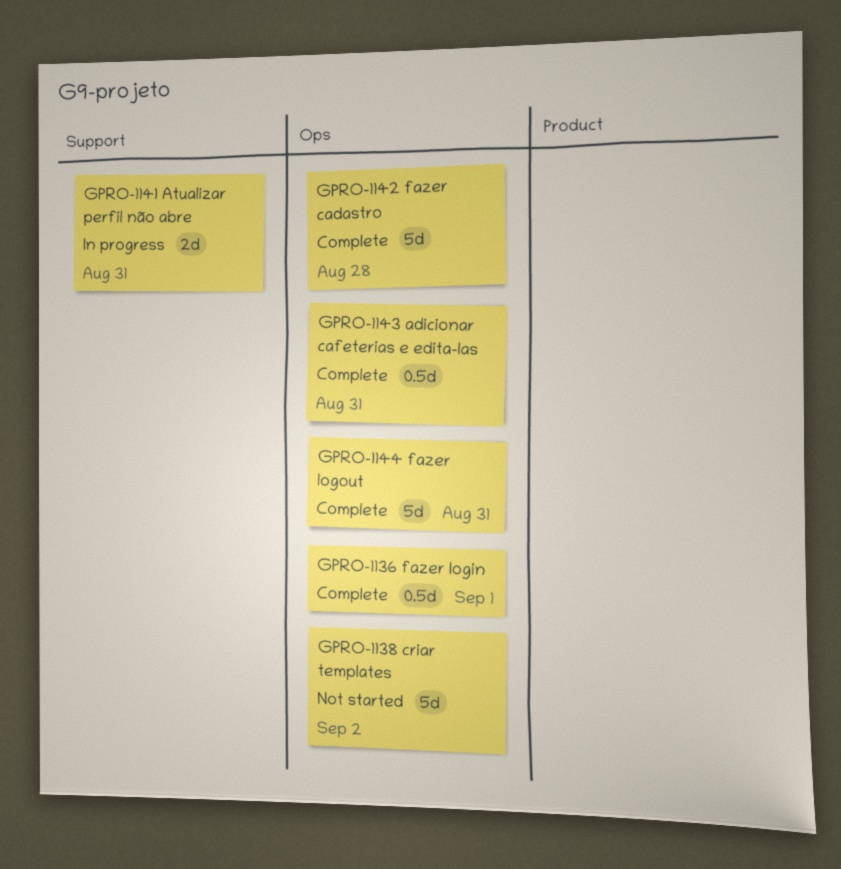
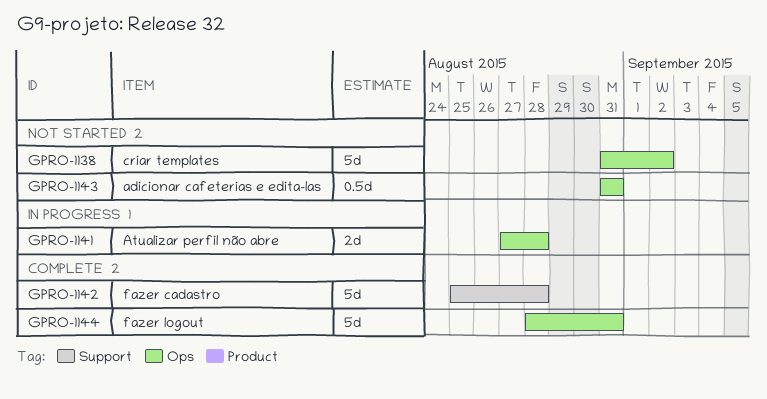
GPRO-1136: present -> none
GPRO-1141, label: Support -> Ops
GPRO-1141, due: Aug 31 -> Aug 28
GPRO-1142, label: Ops -> Support
GPRO-1143, status: Complete -> Not started

